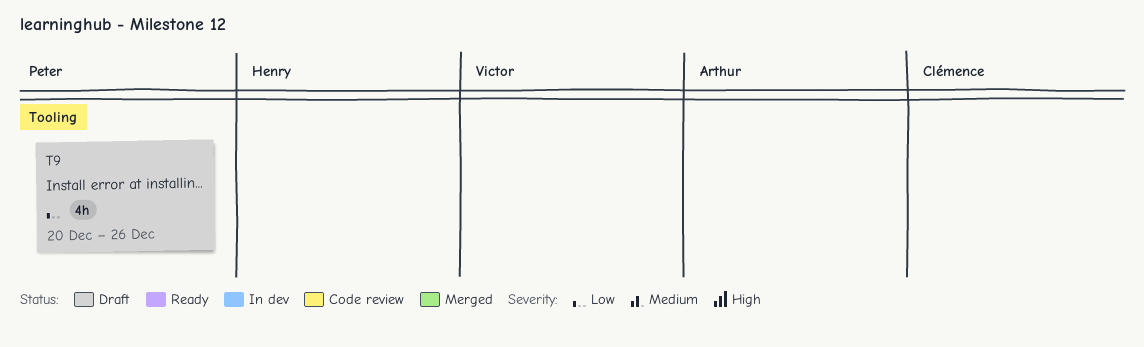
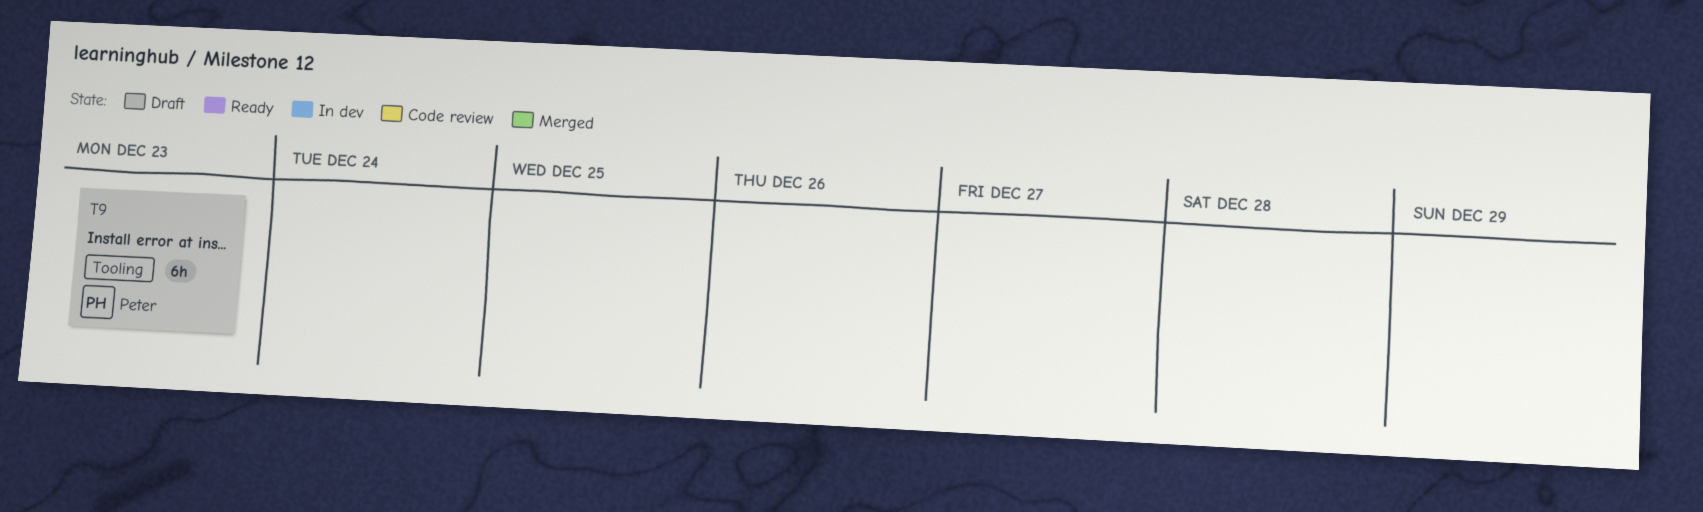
T9, estimate: 4h -> 6h
T9, due: Dec 26 -> Dec 23

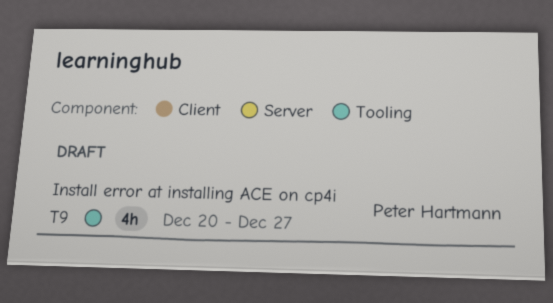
T9, estimate: 6h -> 4h
T9, due: Dec 23 -> Dec 27

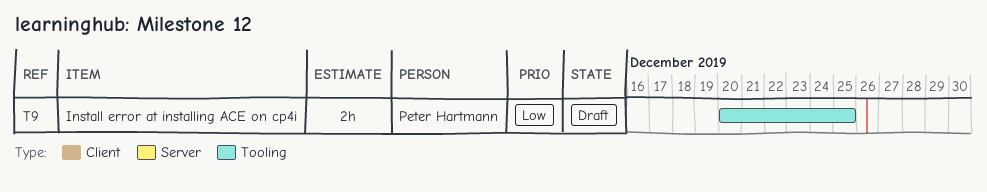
T9, estimate: 4h -> 2h
T9, due: Dec 27 -> Dec 25

